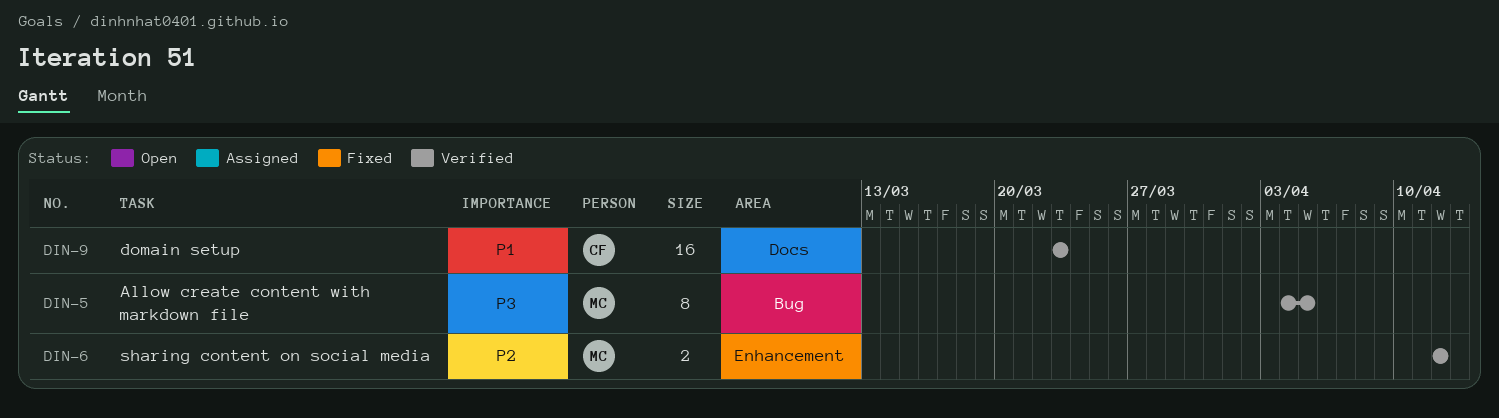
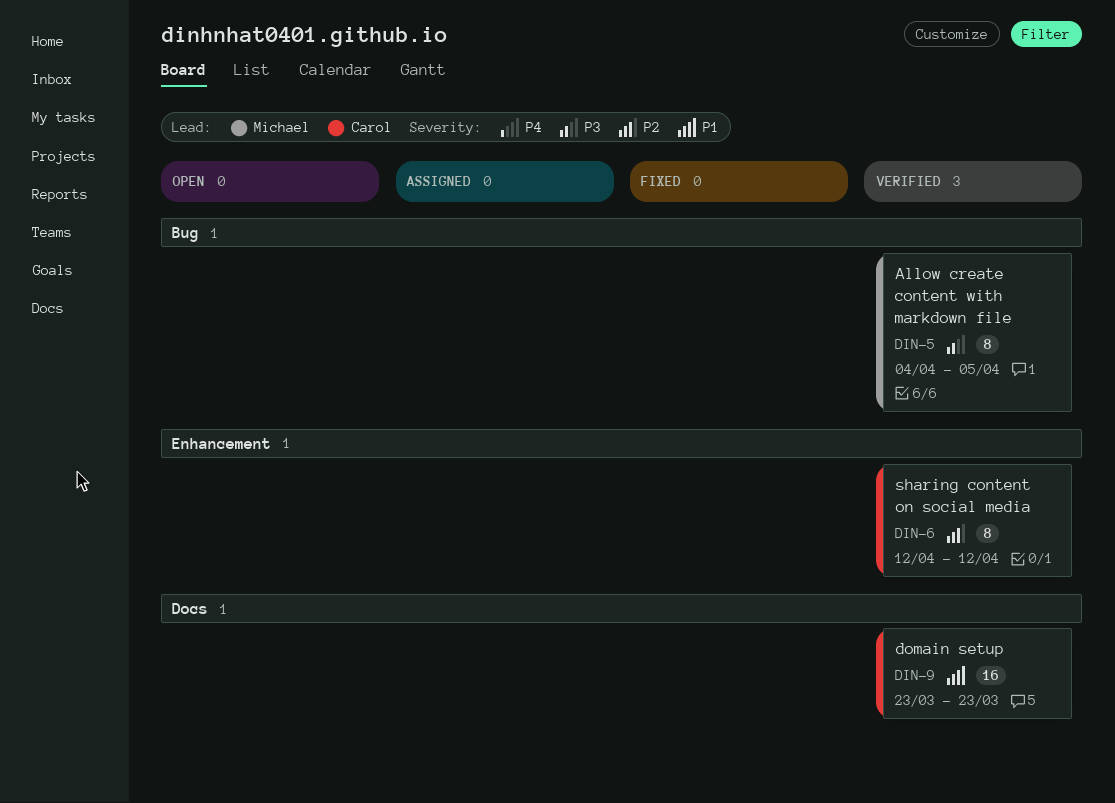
DIN-6, owner: Michael -> Carol
DIN-6, estimate: 2 -> 8

